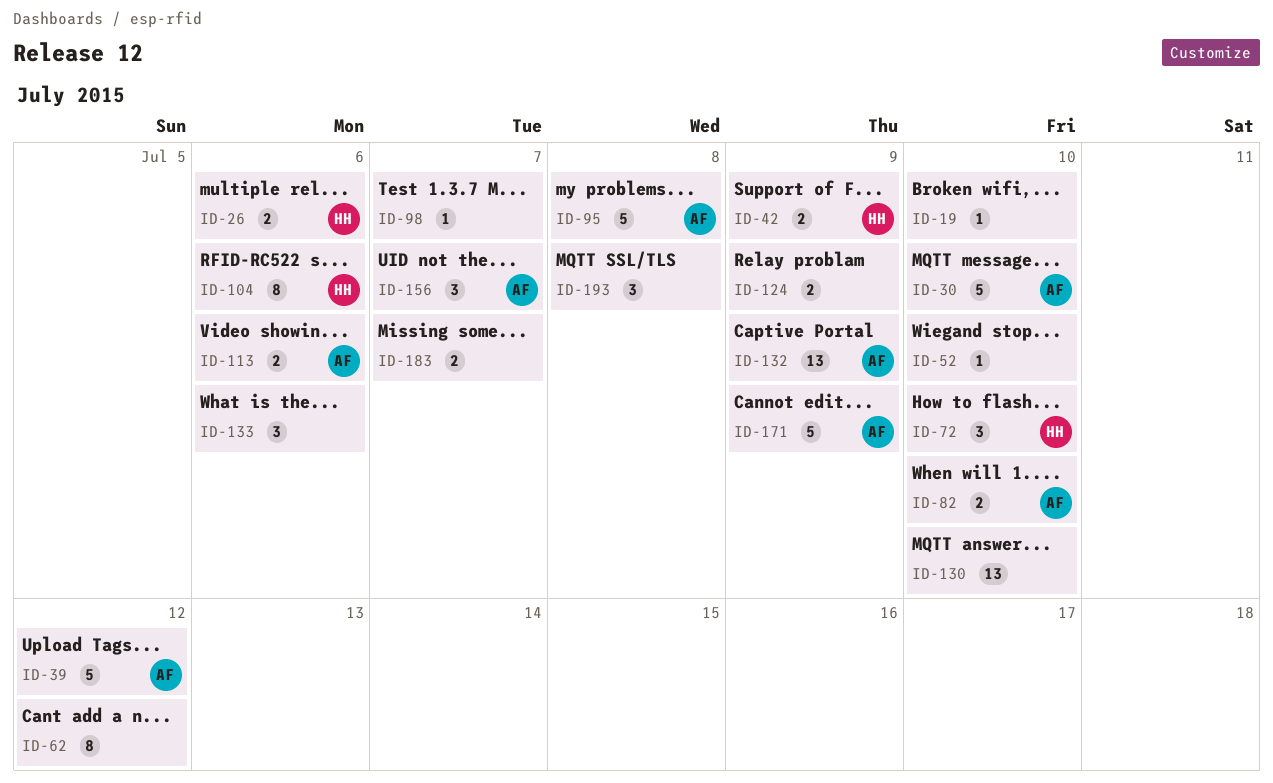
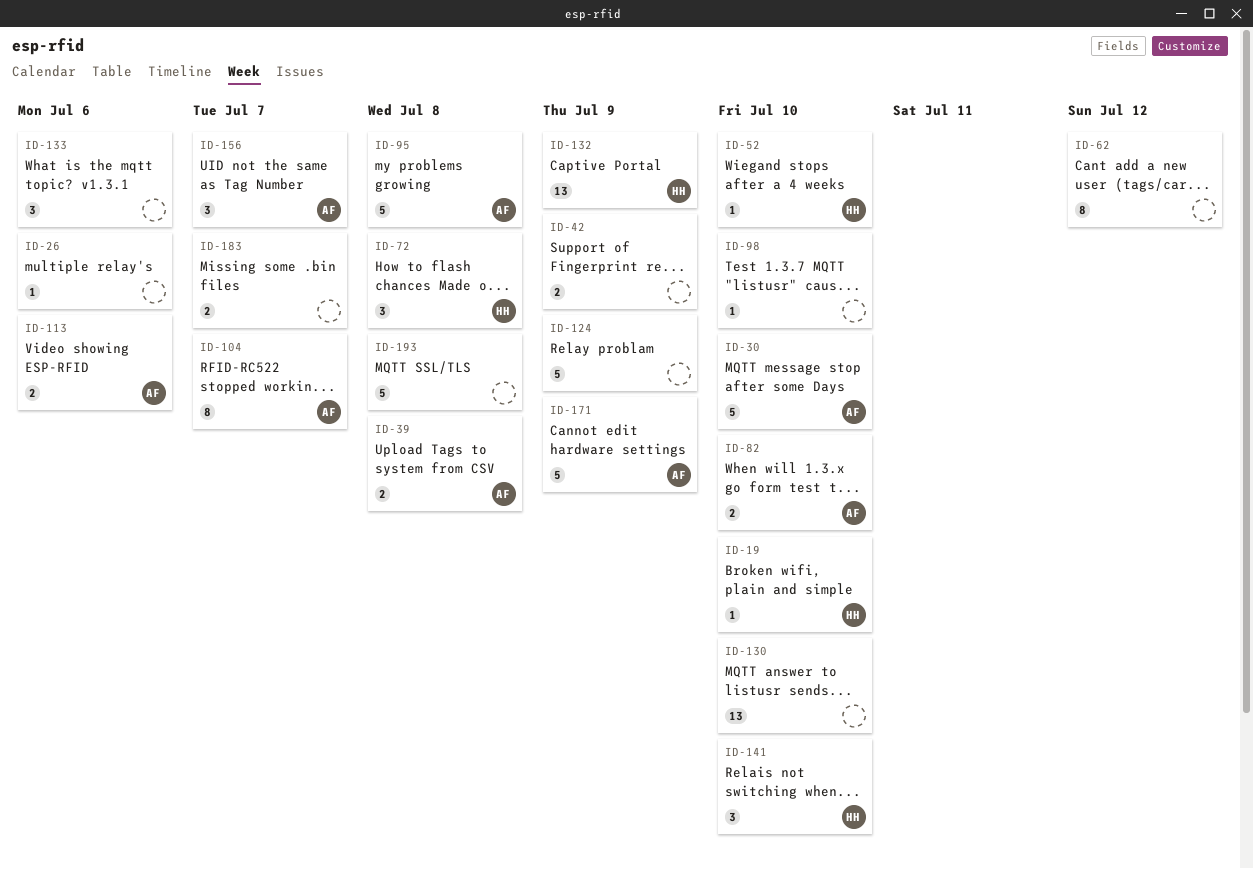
ID-19, owner: none -> HH
ID-26, owner: HH -> none
ID-26, estimate: 2 -> 1
ID-39, estimate: 5 -> 2
ID-39, due: Jul 12 -> Jul 8
ID-42, owner: HH -> none
ID-52, owner: none -> HH
ID-72, due: Jul 10 -> Jul 8
ID-98, due: Jul 7 -> Jul 10
ID-104, owner: HH -> AF
ID-104, due: Jul 6 -> Jul 7
ID-124, estimate: 2 -> 5
ID-132, owner: AF -> HH
ID-141: none -> present
ID-193, estimate: 3 -> 5

